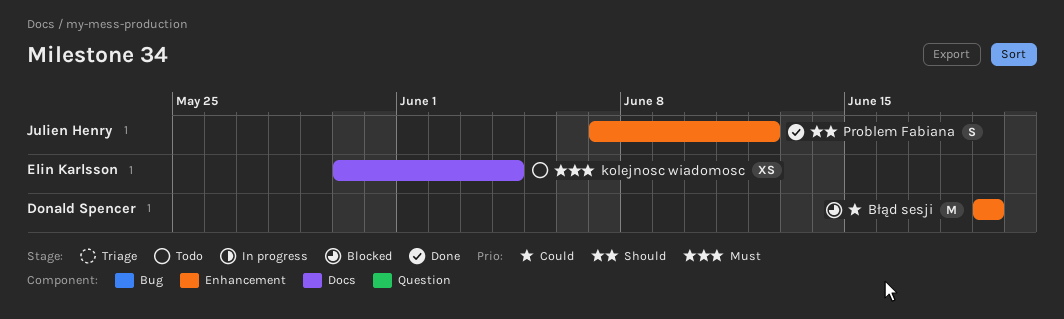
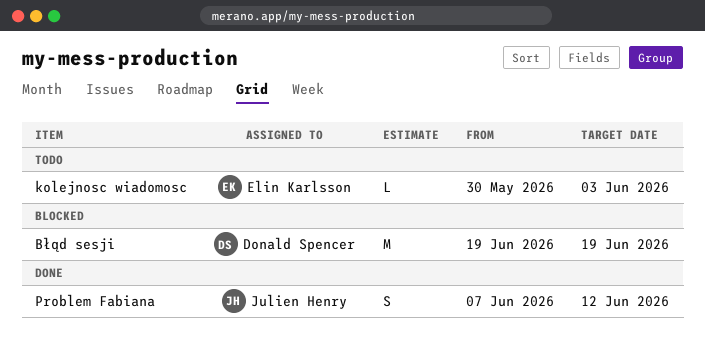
kolejnosc wiadomosc, estimate: XS -> L
kolejnosc wiadomosc, due: Jun 4 -> Jun 3

